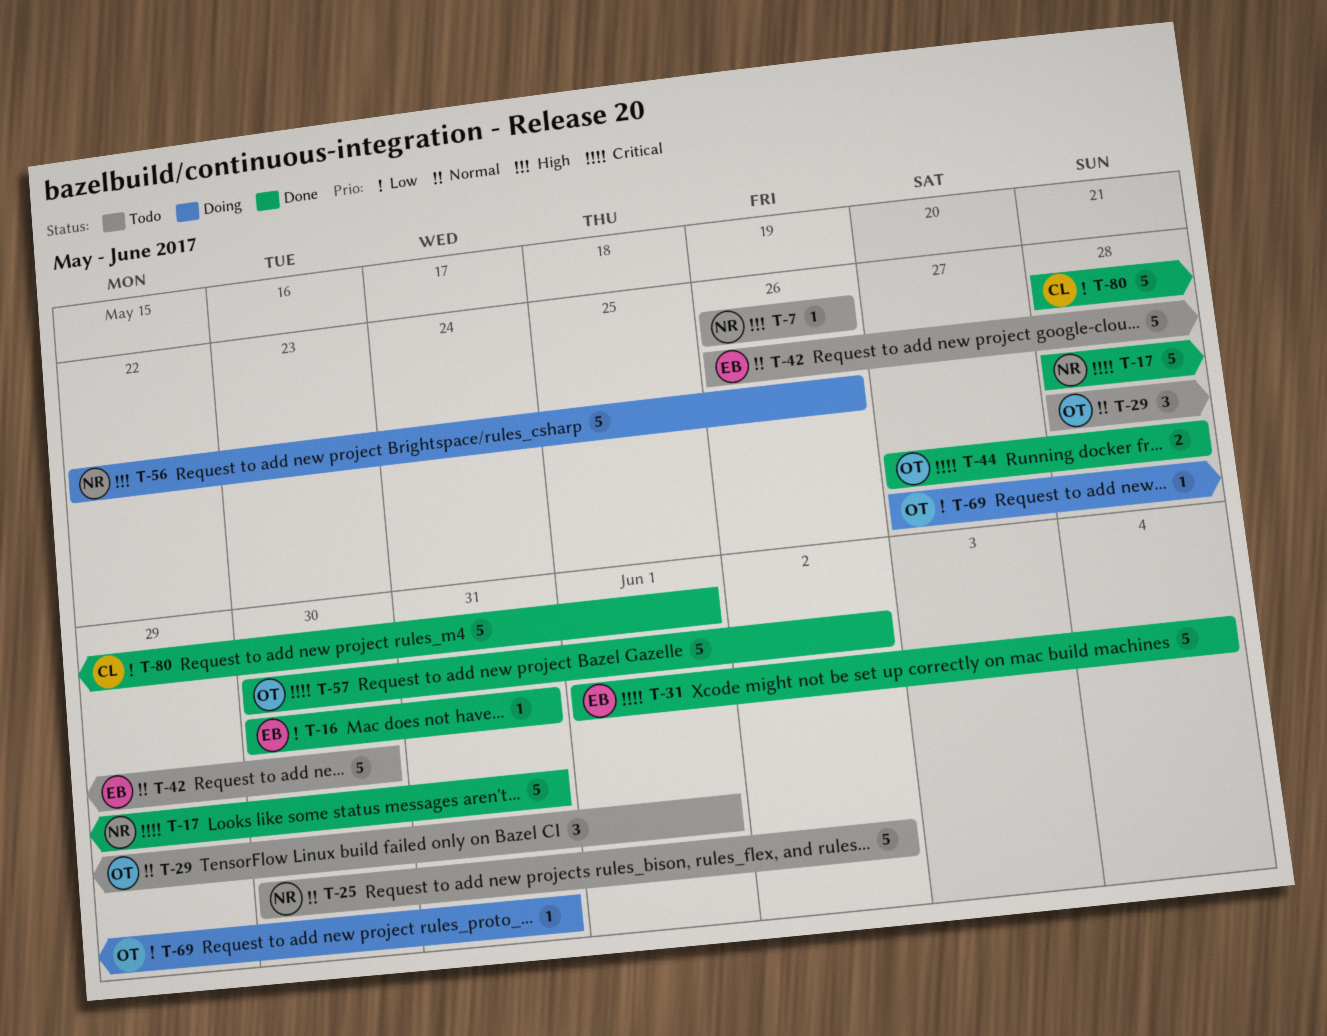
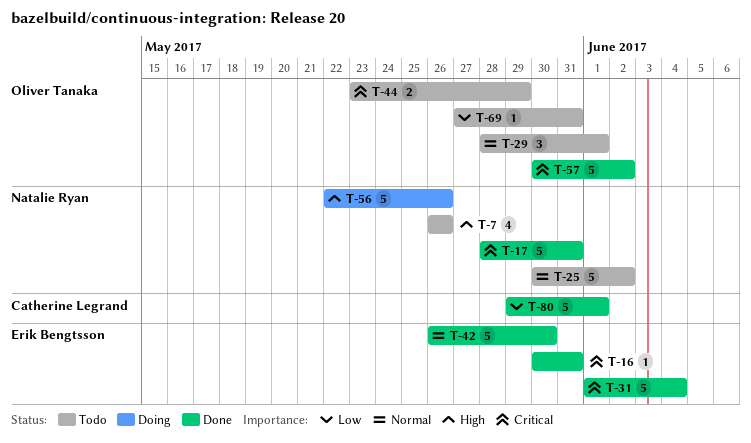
T-7, estimate: 1 -> 4
T-16, priority: Low -> Critical
T-42, status: Todo -> Done
T-44, status: Done -> Todo
T-44, start: May 27 -> May 23
T-44, due: May 28 -> May 29
T-69, status: Doing -> Todo
T-80, start: May 28 -> May 29

